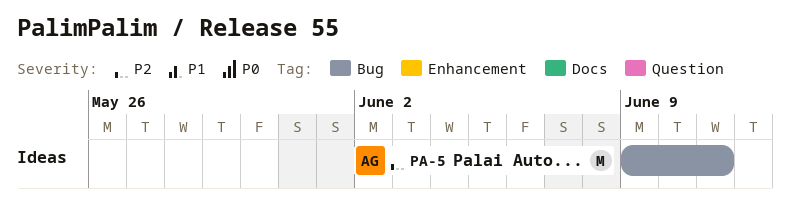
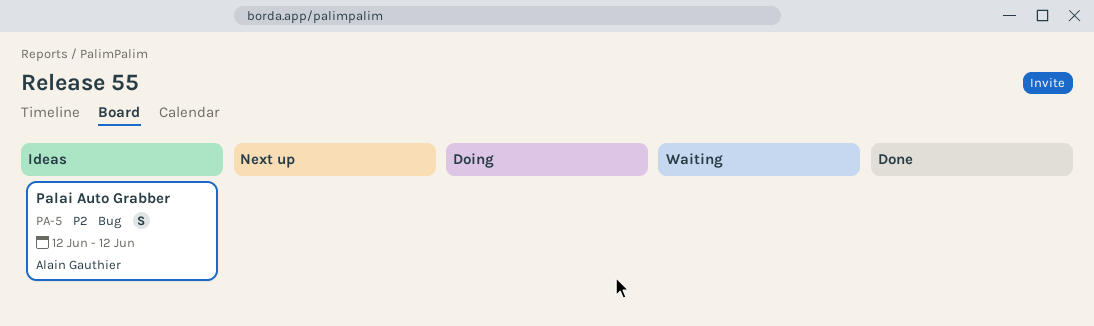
PA-5, estimate: M -> S
PA-5, start: Jun 9 -> Jun 12
PA-5, due: Jun 11 -> Jun 12

